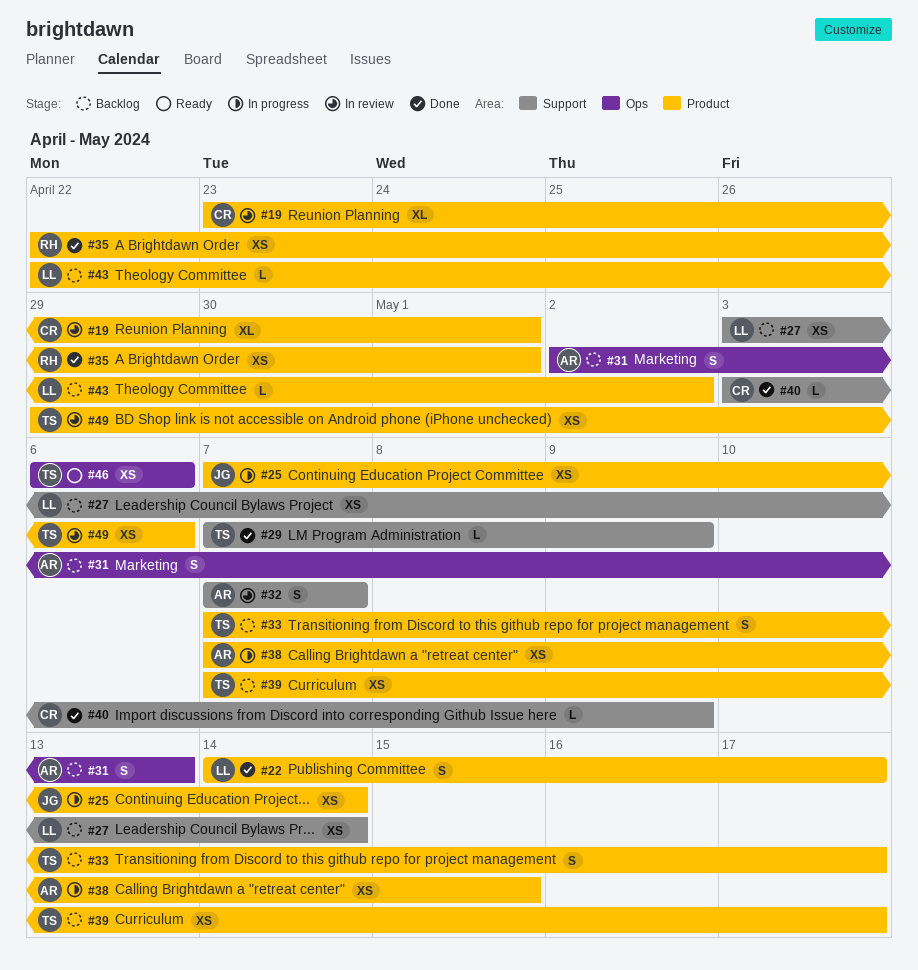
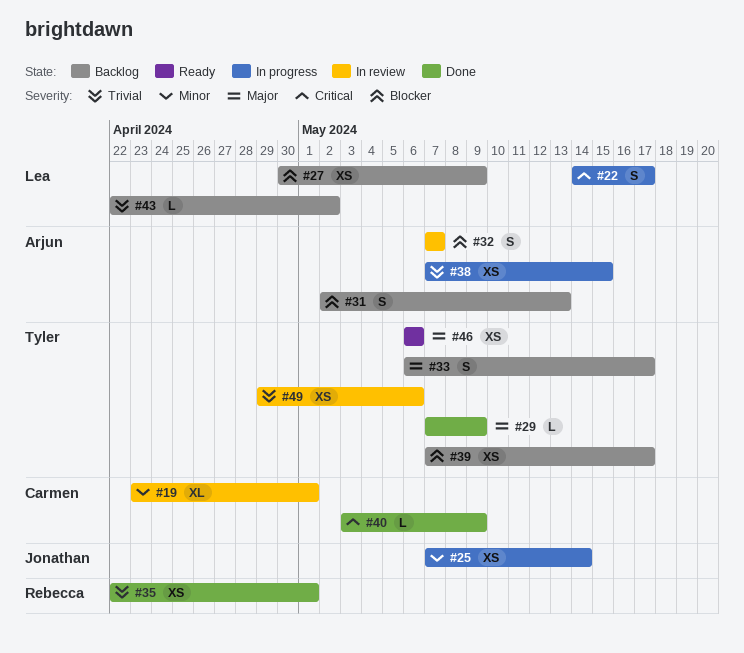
#22, status: Done -> In progress
#27, start: May 3 -> Apr 30
#27, due: May 14 -> May 9
#33, start: May 7 -> May 6

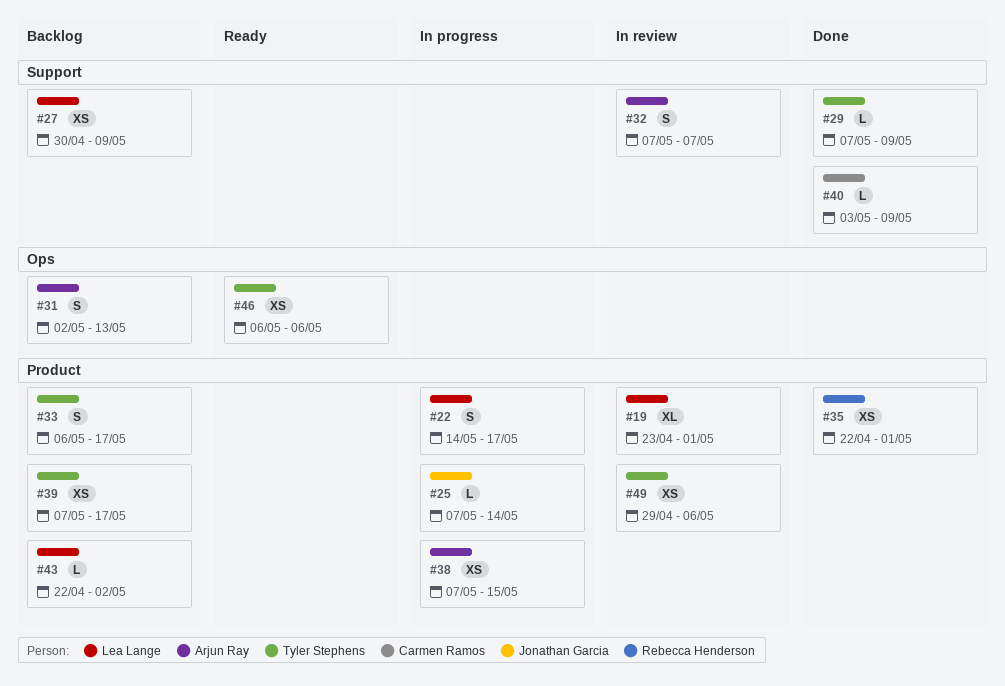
#19, owner: Carmen Ramos -> Lea Lange
#25, estimate: XS -> L

